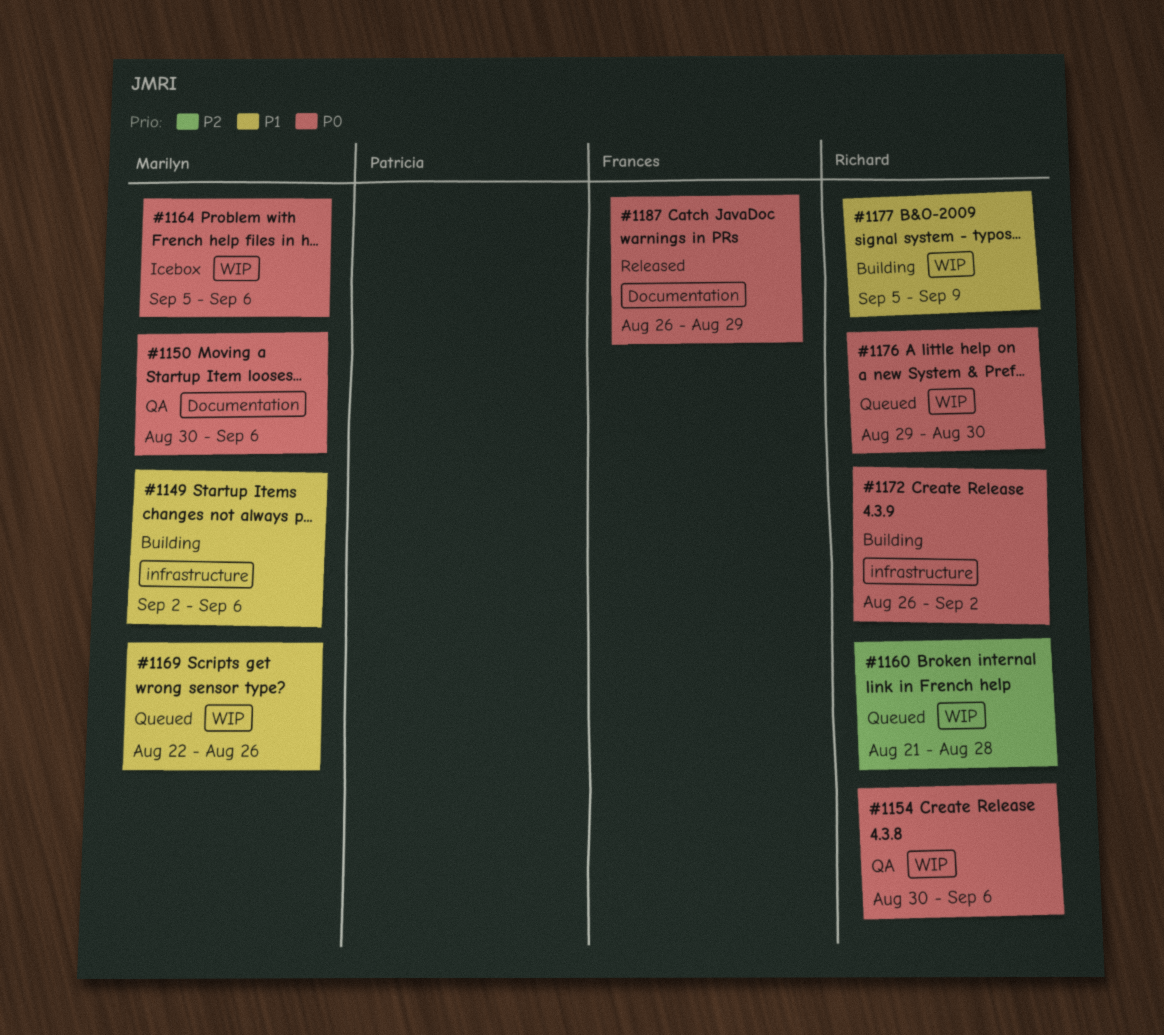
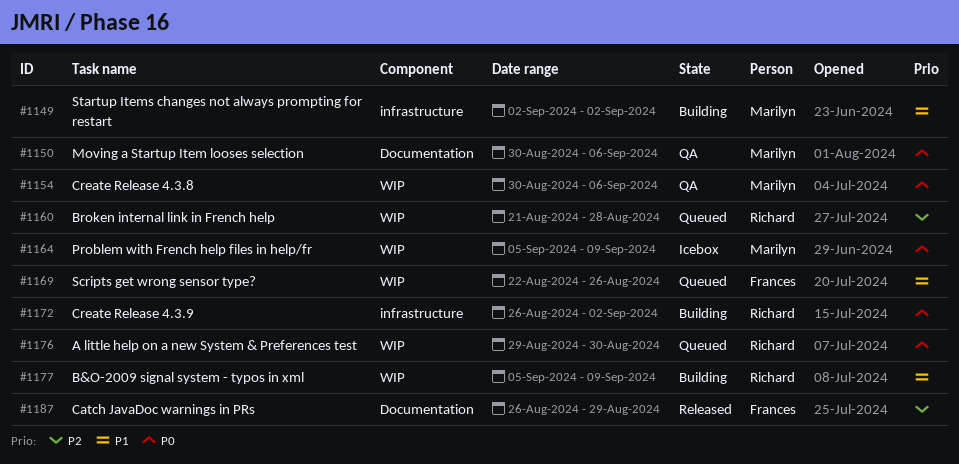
#1149, due: Sep 6 -> Sep 2
#1154, owner: Richard -> Marilyn
#1164, due: Sep 6 -> Sep 9
#1169, owner: Marilyn -> Frances
#1187, priority: P0 -> P2

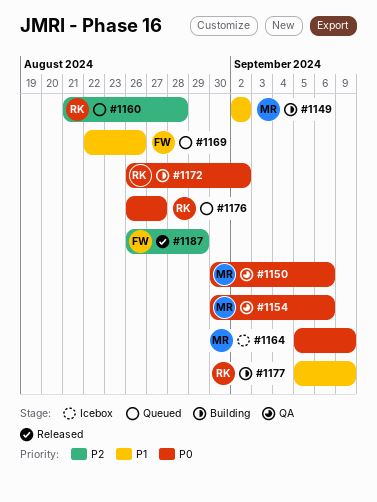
#1176, start: Aug 29 -> Aug 26
#1176, due: Aug 30 -> Aug 27

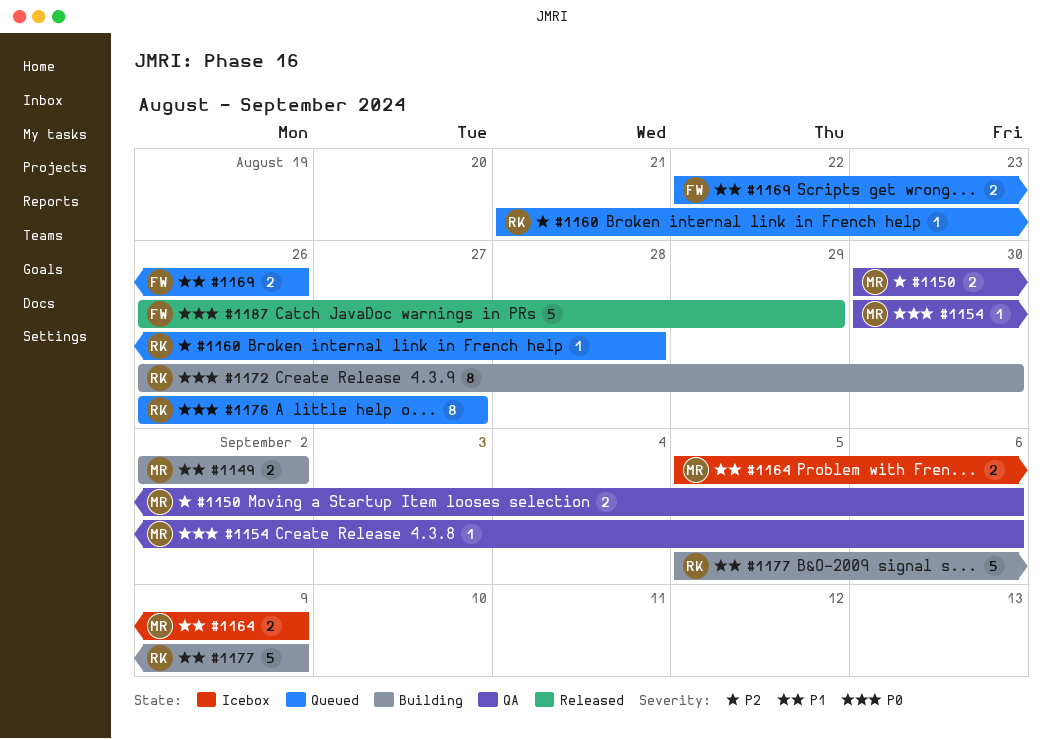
#1150, priority: P0 -> P2
#1164, priority: P0 -> P1
#1172, due: Sep 2 -> Aug 30
#1187, priority: P2 -> P0

